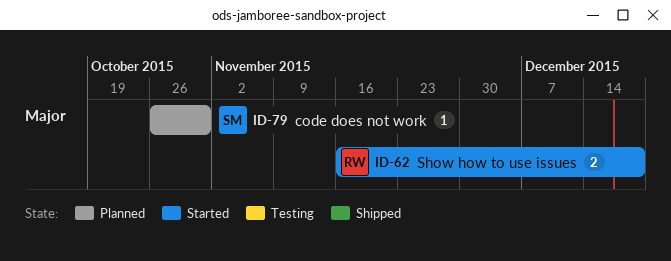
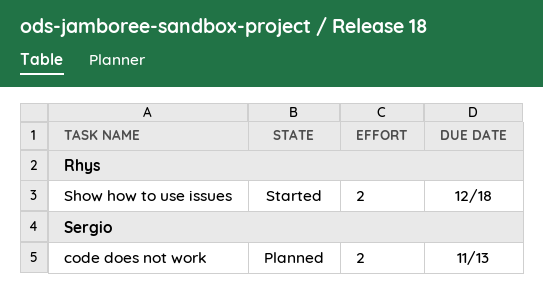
code does not work, estimate: 1 -> 2
code does not work, due: Oct 30 -> Nov 13

